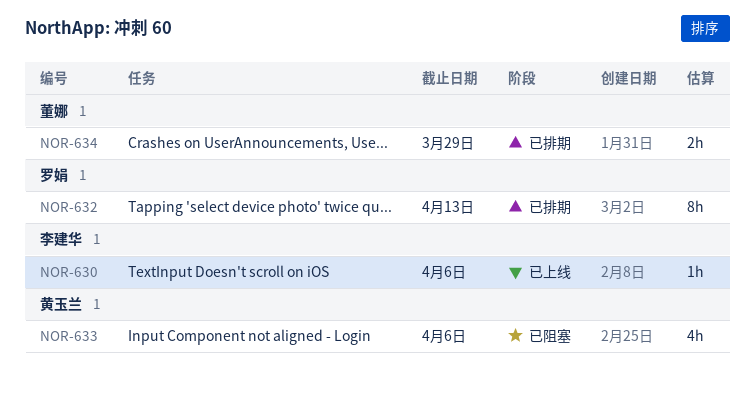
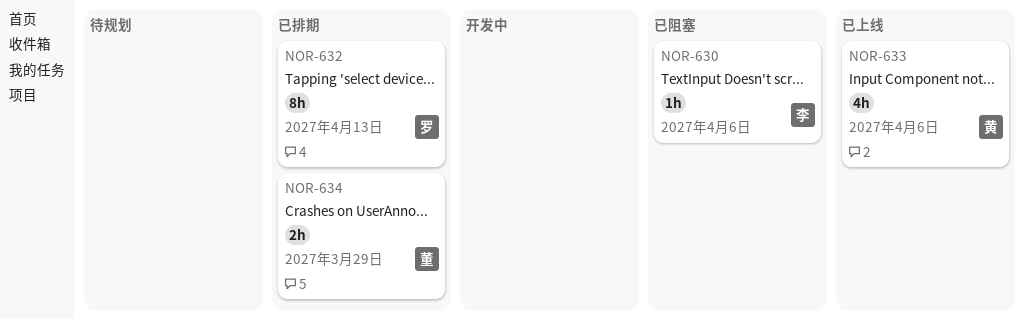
NOR-630, status: 已上线 -> 已阻塞
NOR-633, status: 已阻塞 -> 已上线

